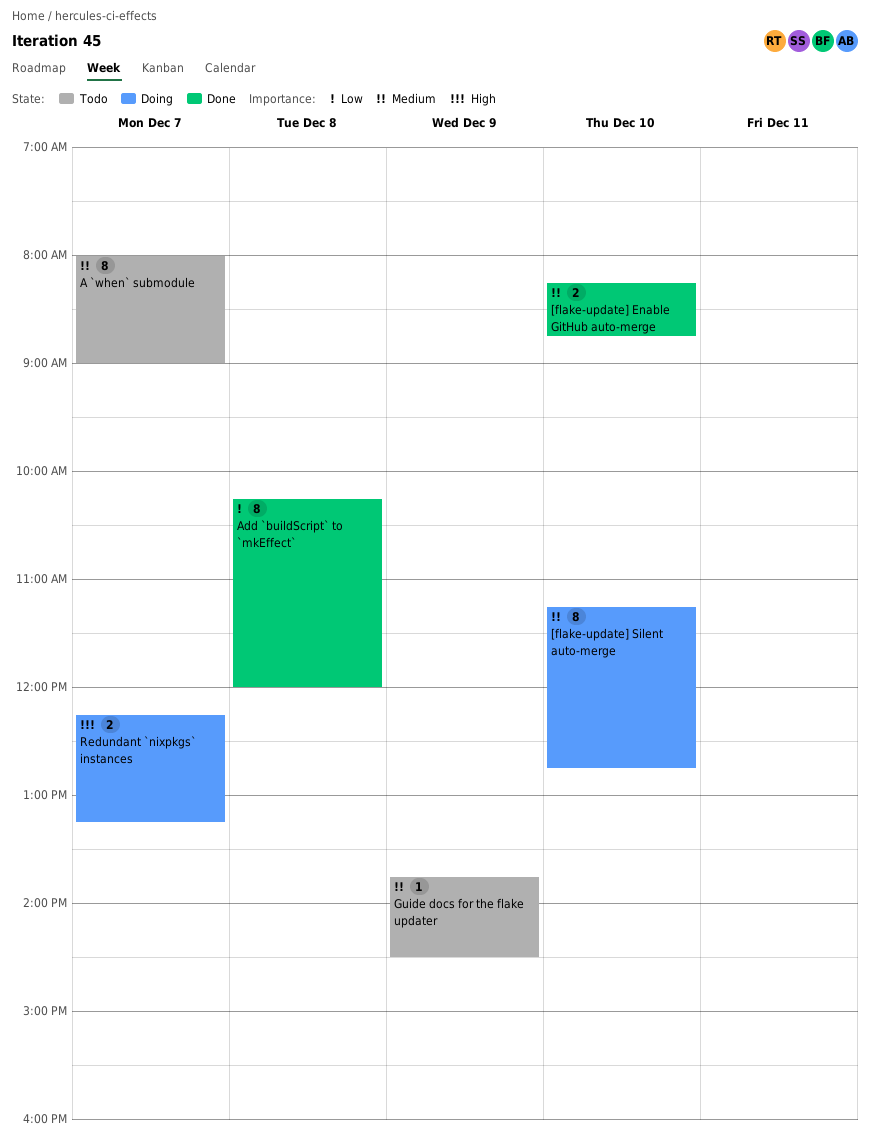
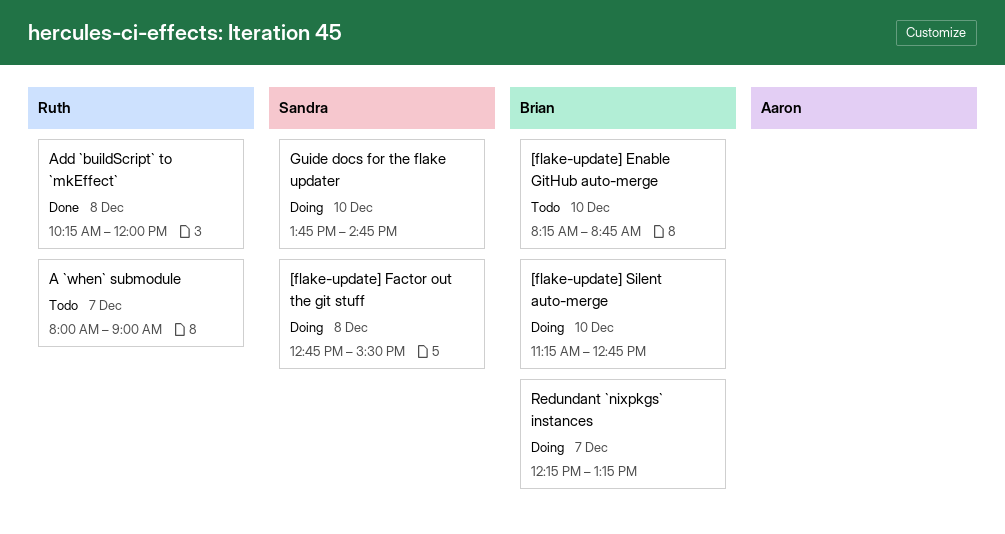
[flake-update] Enable GitHub auto-merge, status: Done -> Todo
[flake-update] Factor out the git stuff: none -> present
Guide docs for the flake updater, status: Todo -> Doing
Guide docs for the flake updater, day: Dec 9 -> Dec 10
Guide docs for the flake updater, ends: 14:30 -> 14:45

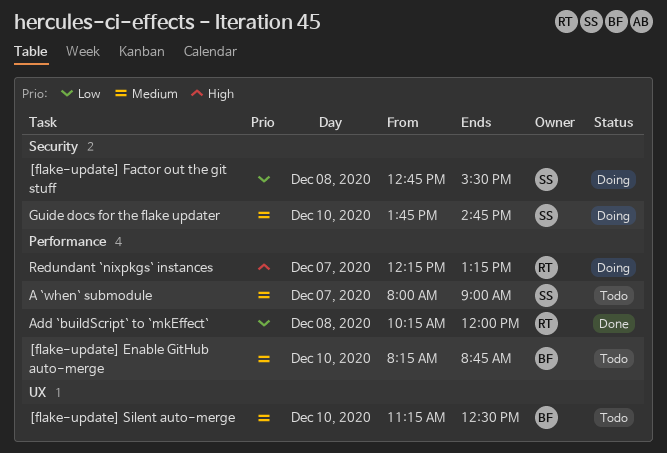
[flake-update] Silent auto-merge, status: Doing -> Todo
[flake-update] Silent auto-merge, ends: 12:45 -> 12:30
A `when` submodule, owner: Ruth -> Sandra
Redundant `nixpkgs` instances, owner: Brian -> Ruth

